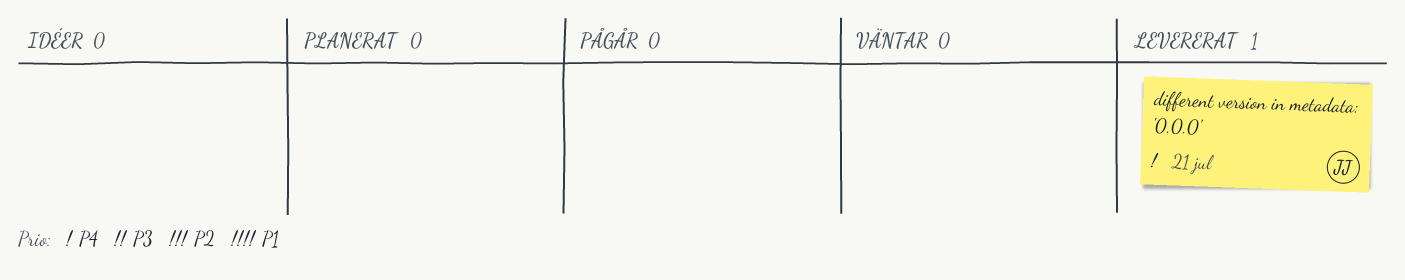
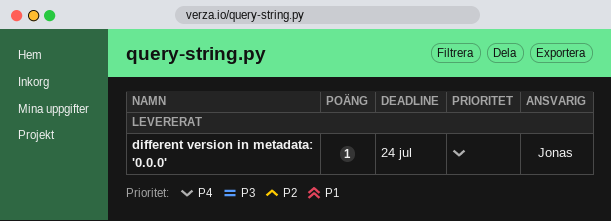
different version in metadata: '0.0.0', due: Jul 21 -> Jul 24

